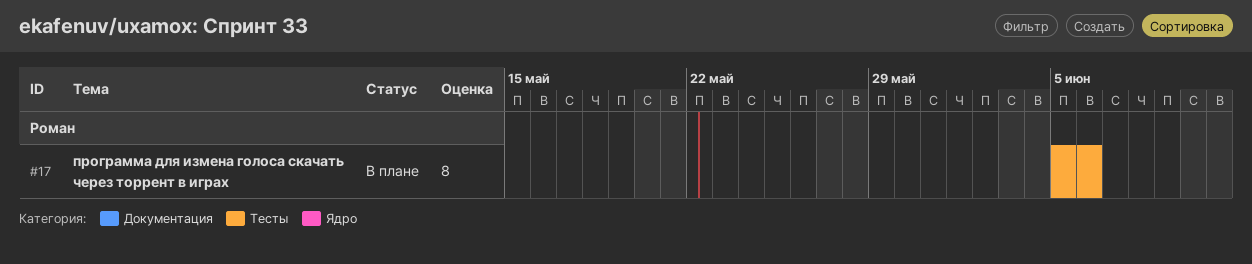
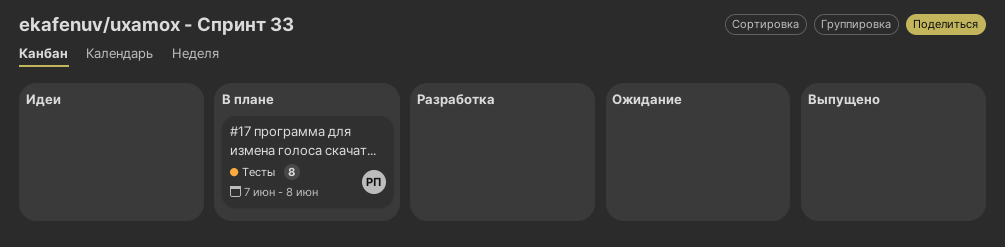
#17, start: Jun 5 -> Jun 7
#17, due: Jun 6 -> Jun 8

